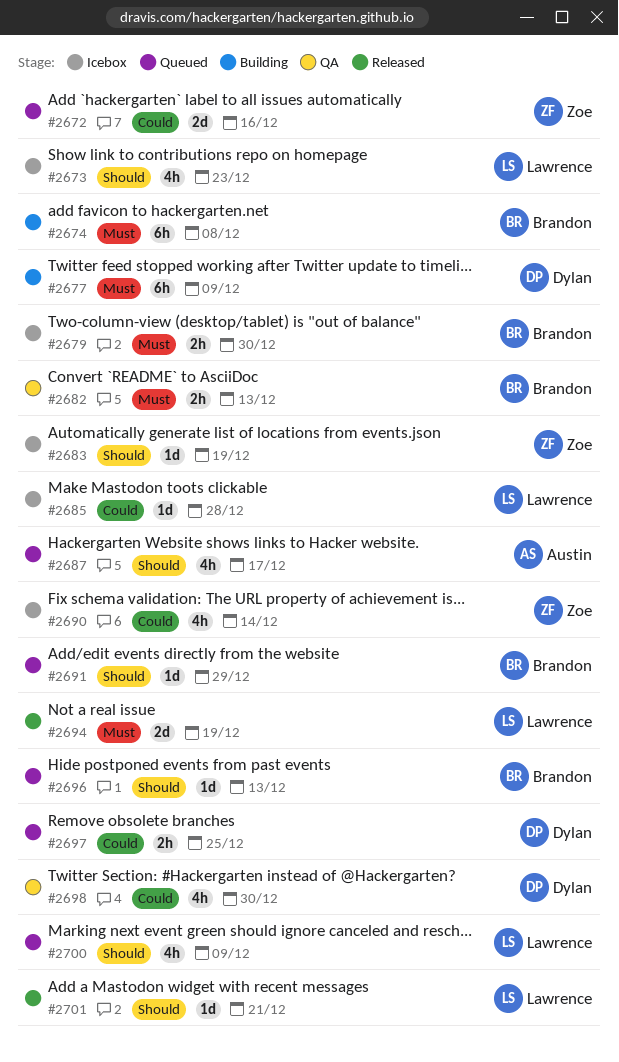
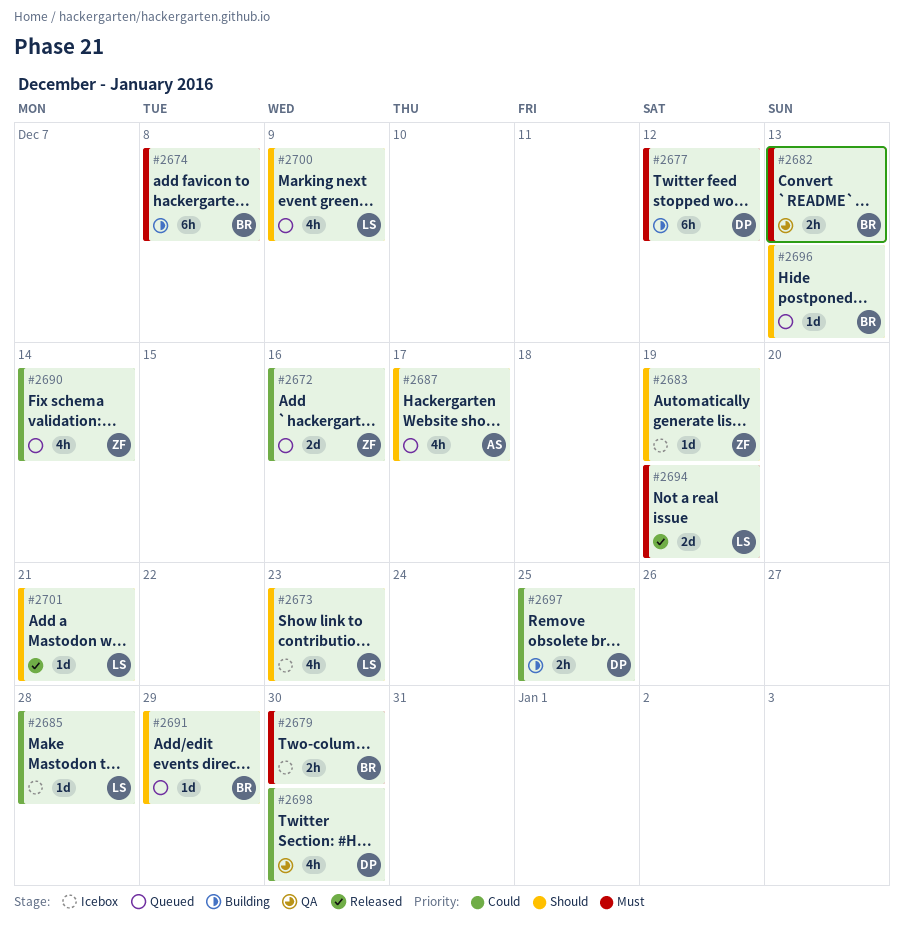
#2677, due: Dec 9 -> Dec 12
#2690, status: Icebox -> Queued
#2697, status: Queued -> Building

